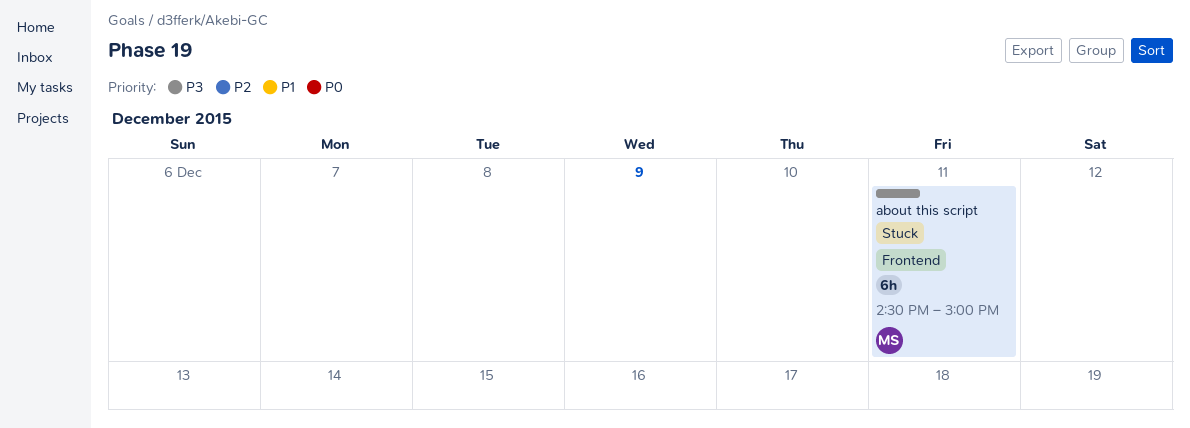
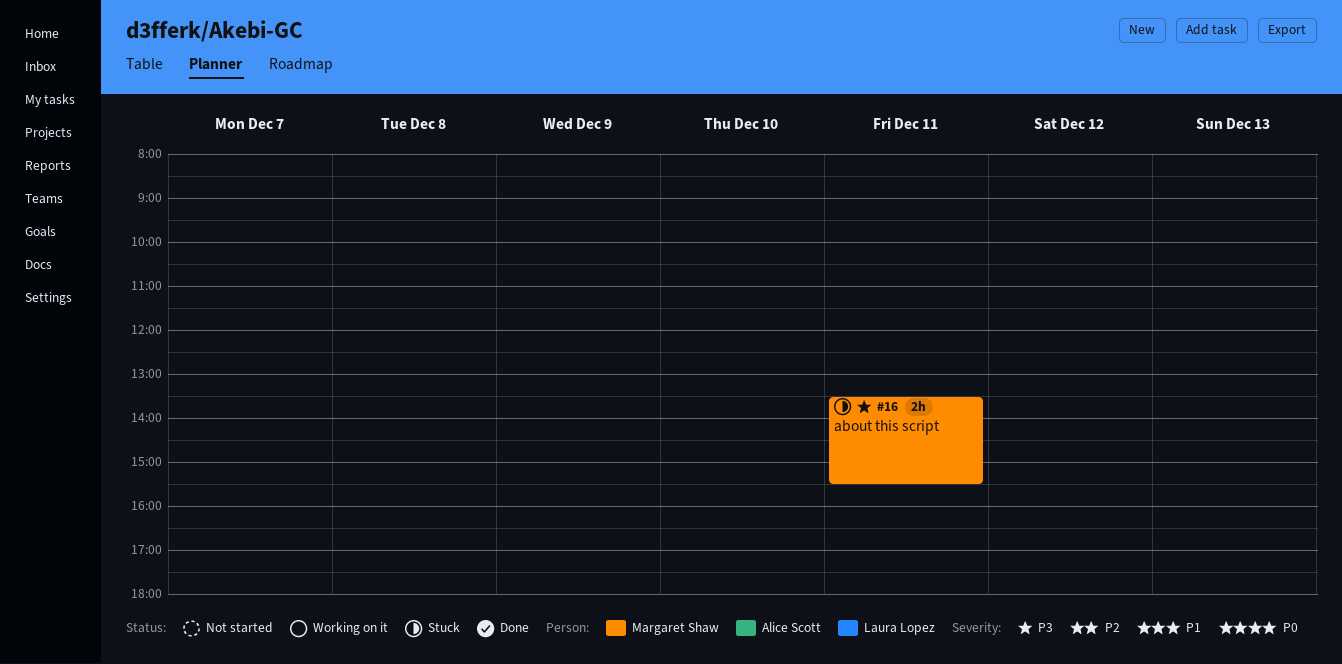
about this script, estimate: 6h -> 2h
about this script, begins: 14:30 -> 13:30
about this script, ends: 15:00 -> 15:30

